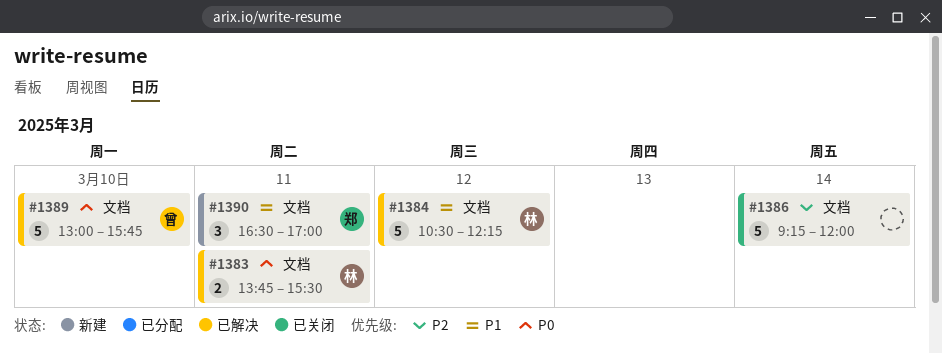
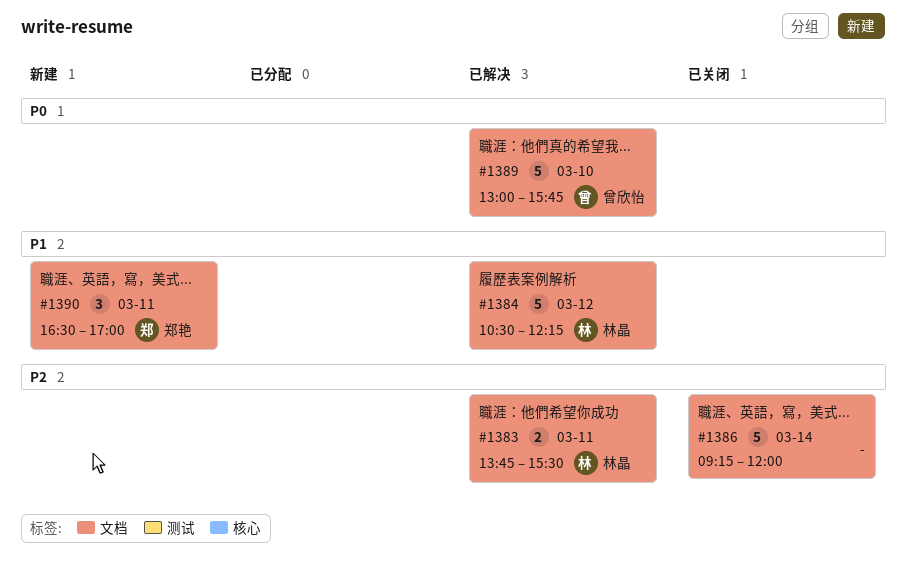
#1383, priority: P0 -> P2

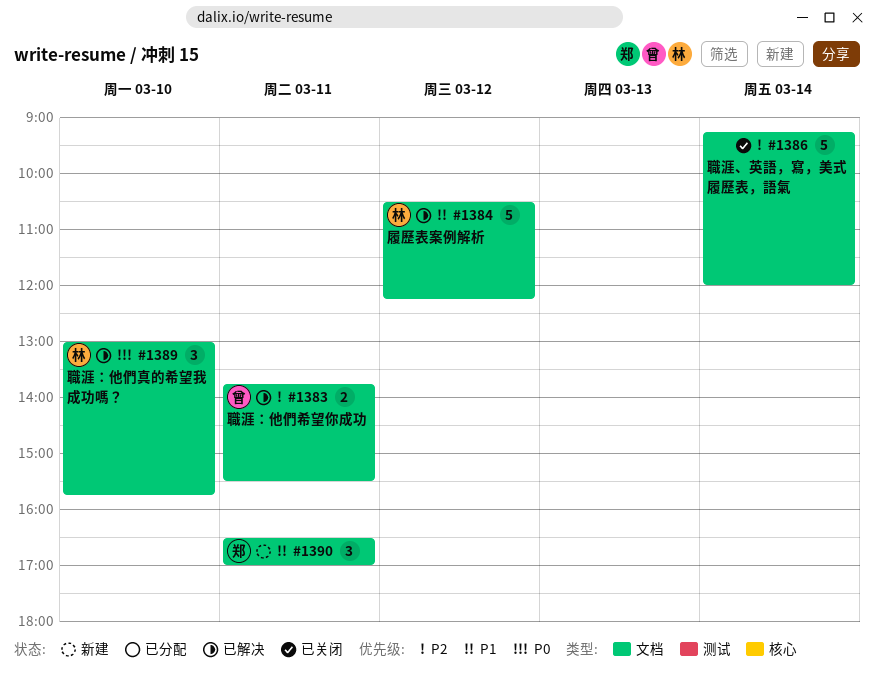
#1383, owner: 林晶 -> 曾欣怡
#1389, owner: 曾欣怡 -> 林晶
#1389, estimate: 5 -> 3

